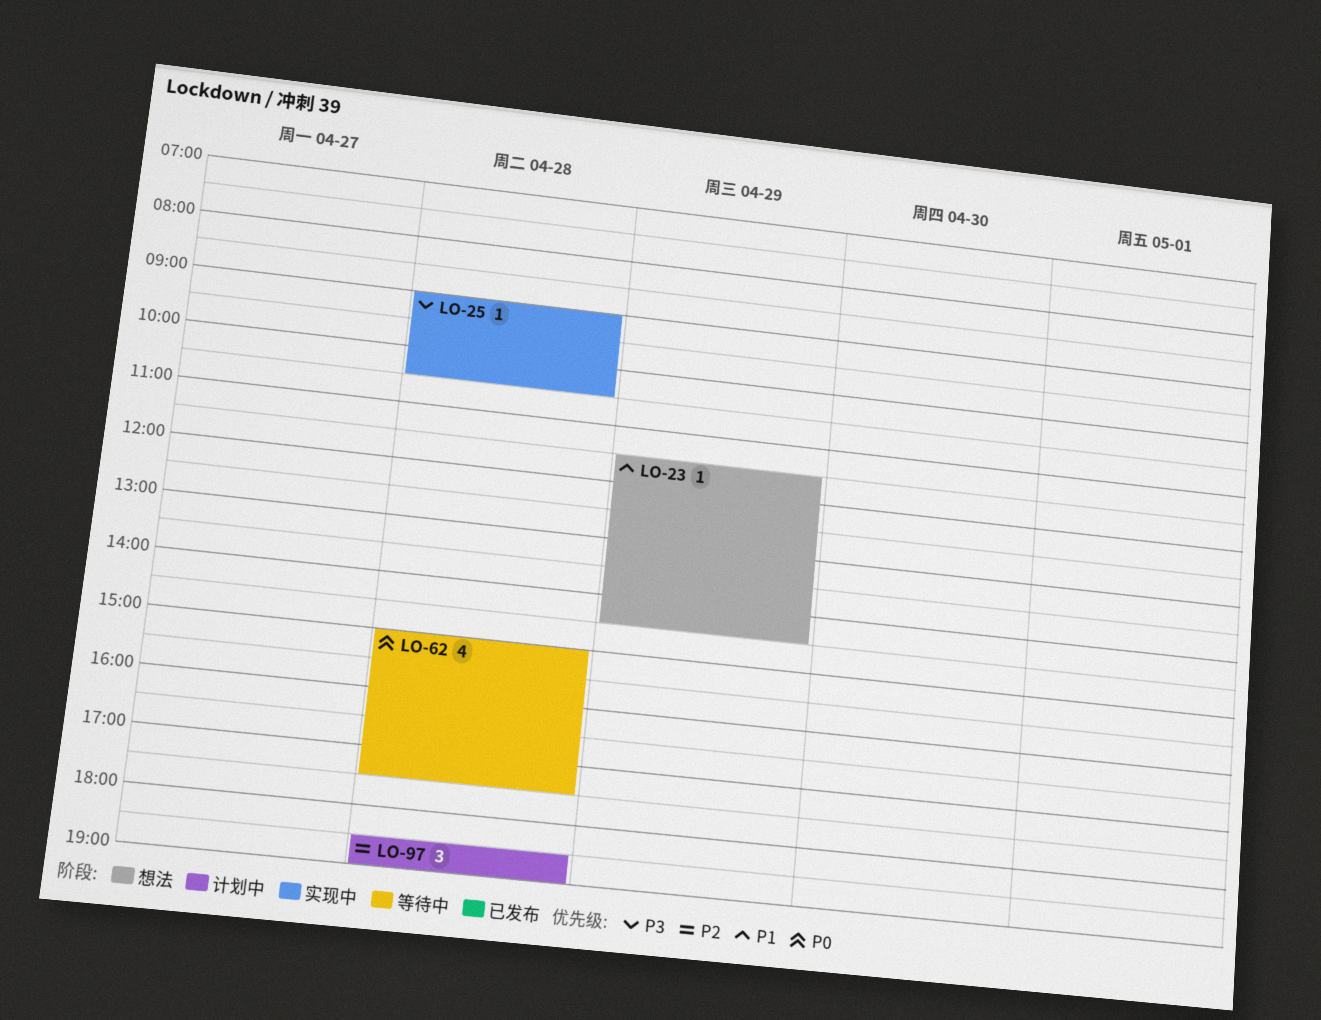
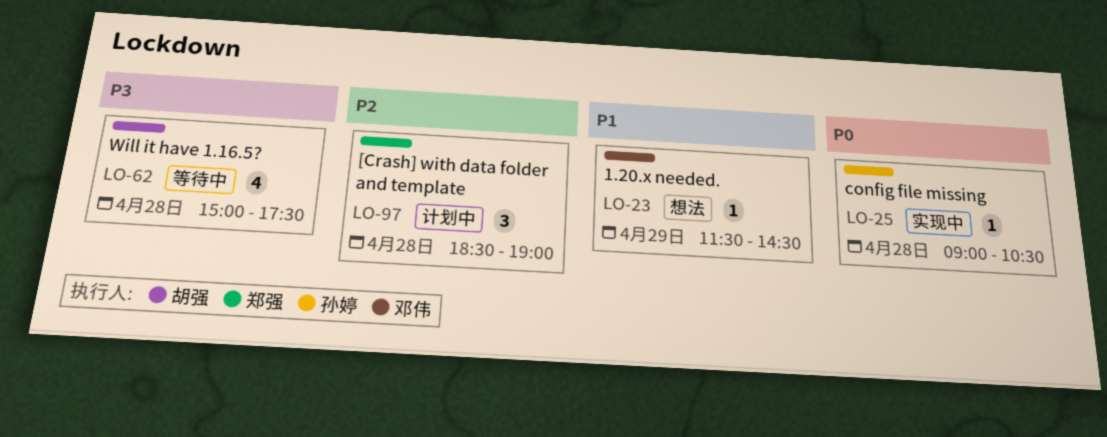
LO-25, priority: P3 -> P0
LO-62, priority: P0 -> P3

